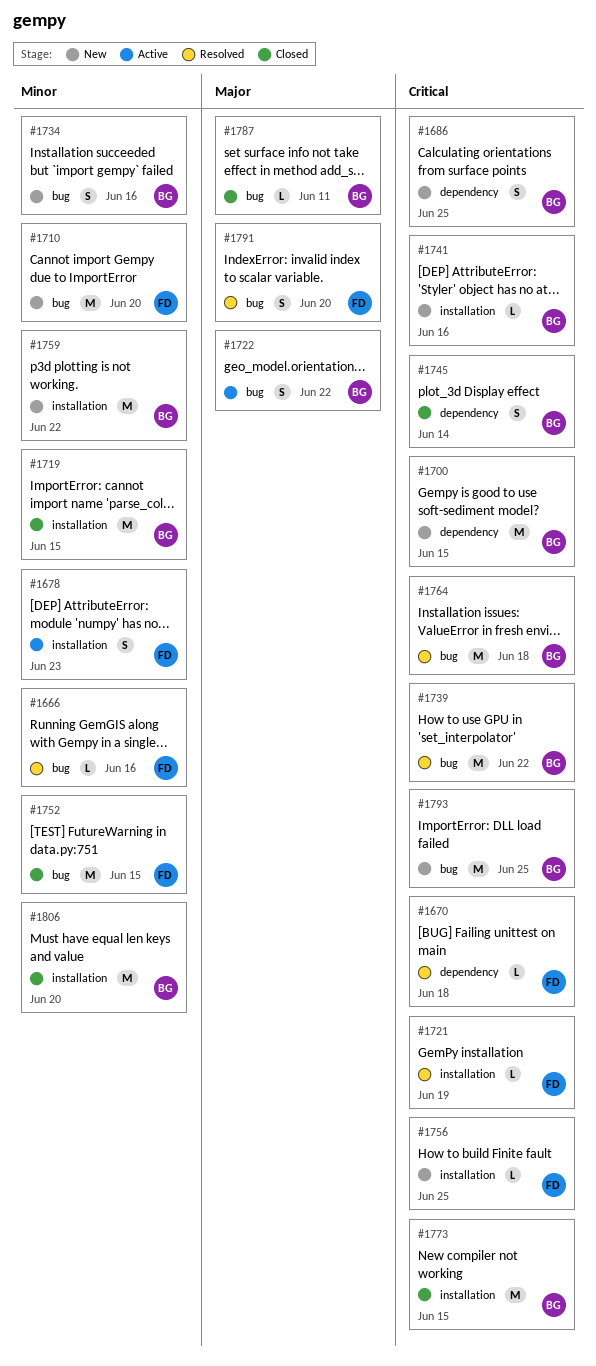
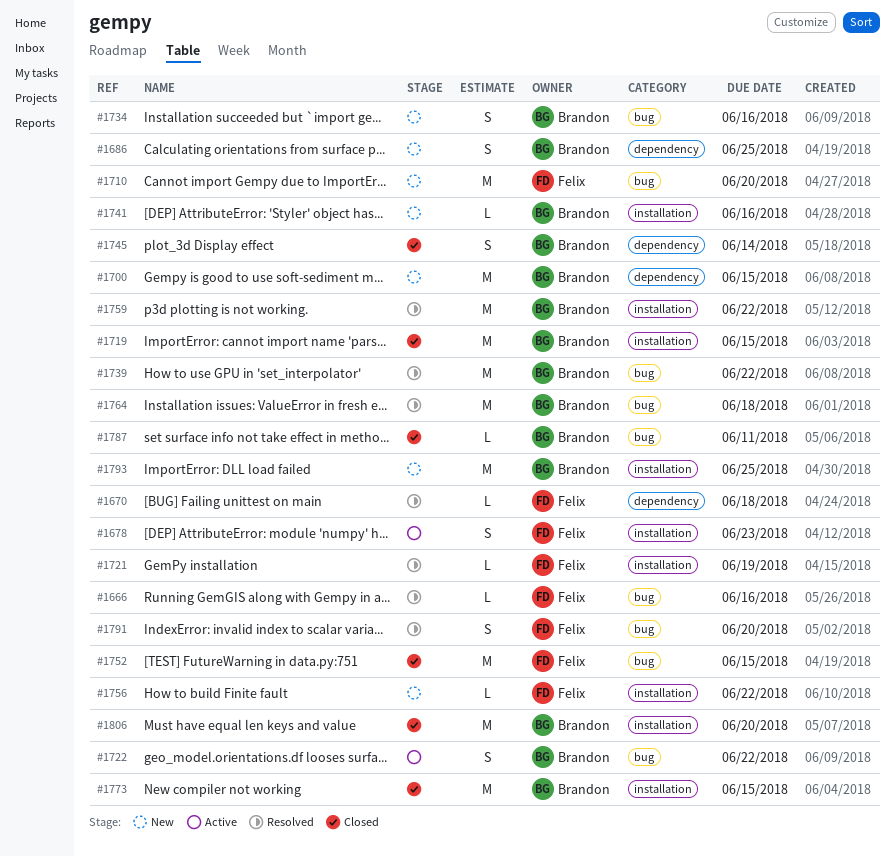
#1756, due: Jun 25 -> Jun 22
#1759, status: New -> Resolved
#1793, label: bug -> installation

